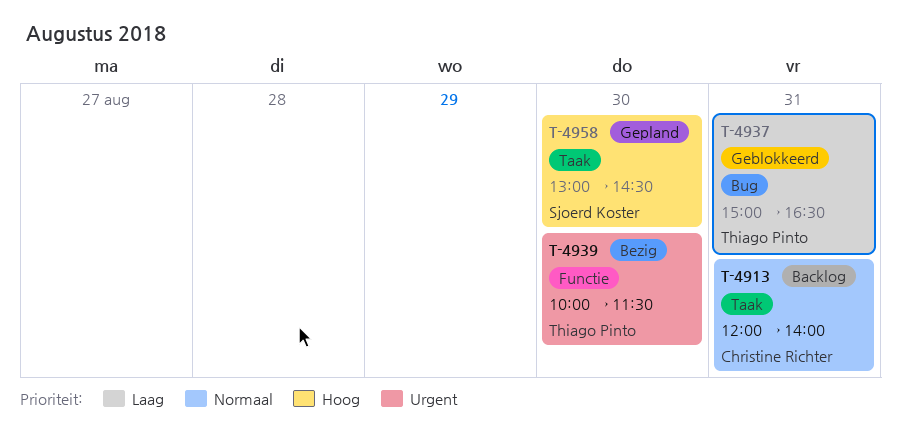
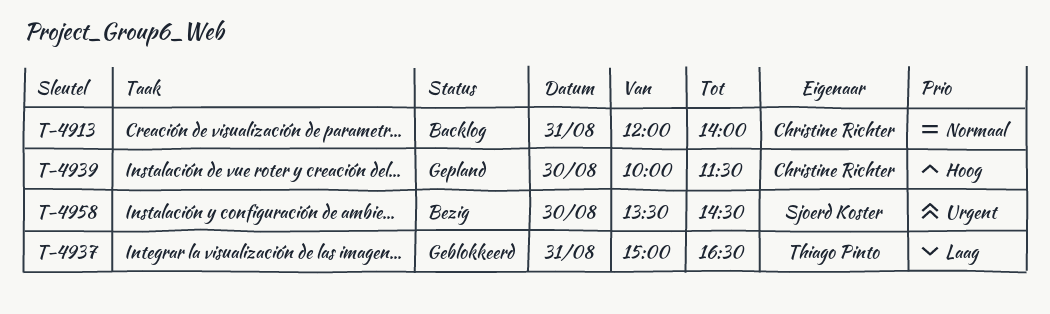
T-4939, status: Bezig -> Gepland
T-4939, owner: Thiago Pinto -> Christine Richter
T-4939, priority: Urgent -> Hoog
T-4958, status: Gepland -> Bezig
T-4958, priority: Hoog -> Urgent
T-4958, begins: 13:00 -> 13:30

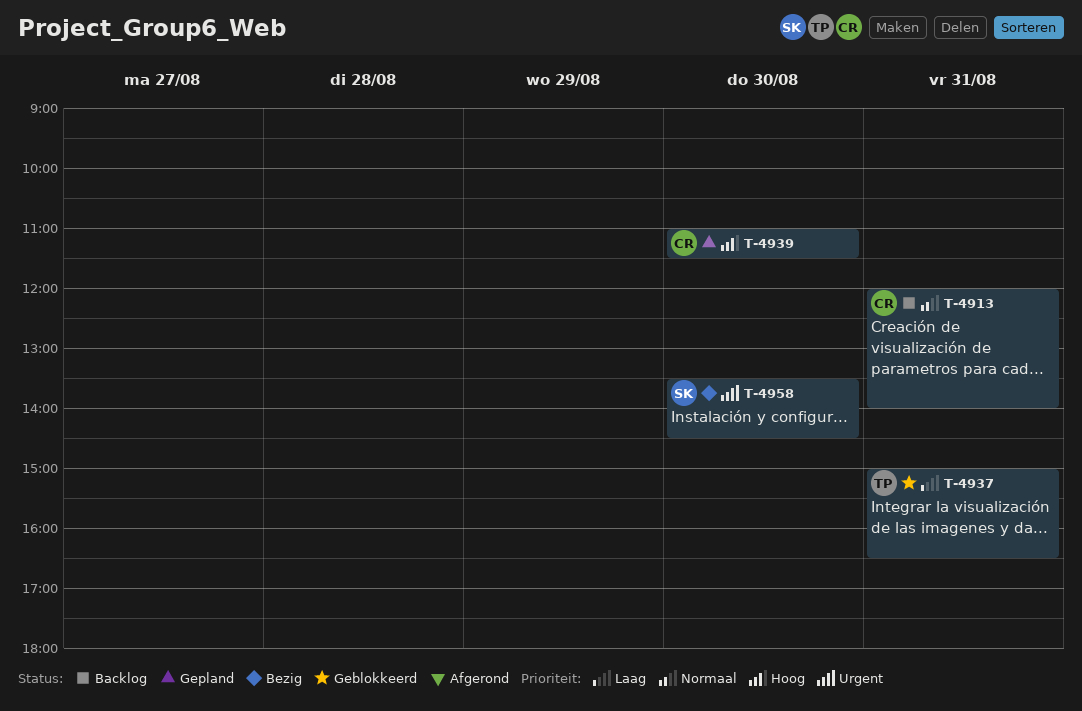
T-4939, begins: 10:00 -> 11:00

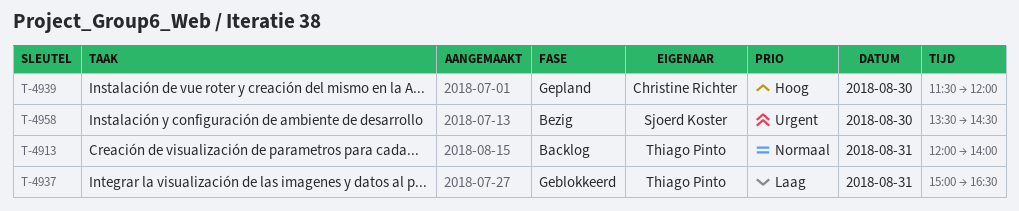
T-4913, owner: Christine Richter -> Thiago Pinto
T-4939, begins: 11:00 -> 11:30
T-4939, ends: 11:30 -> 12:00

